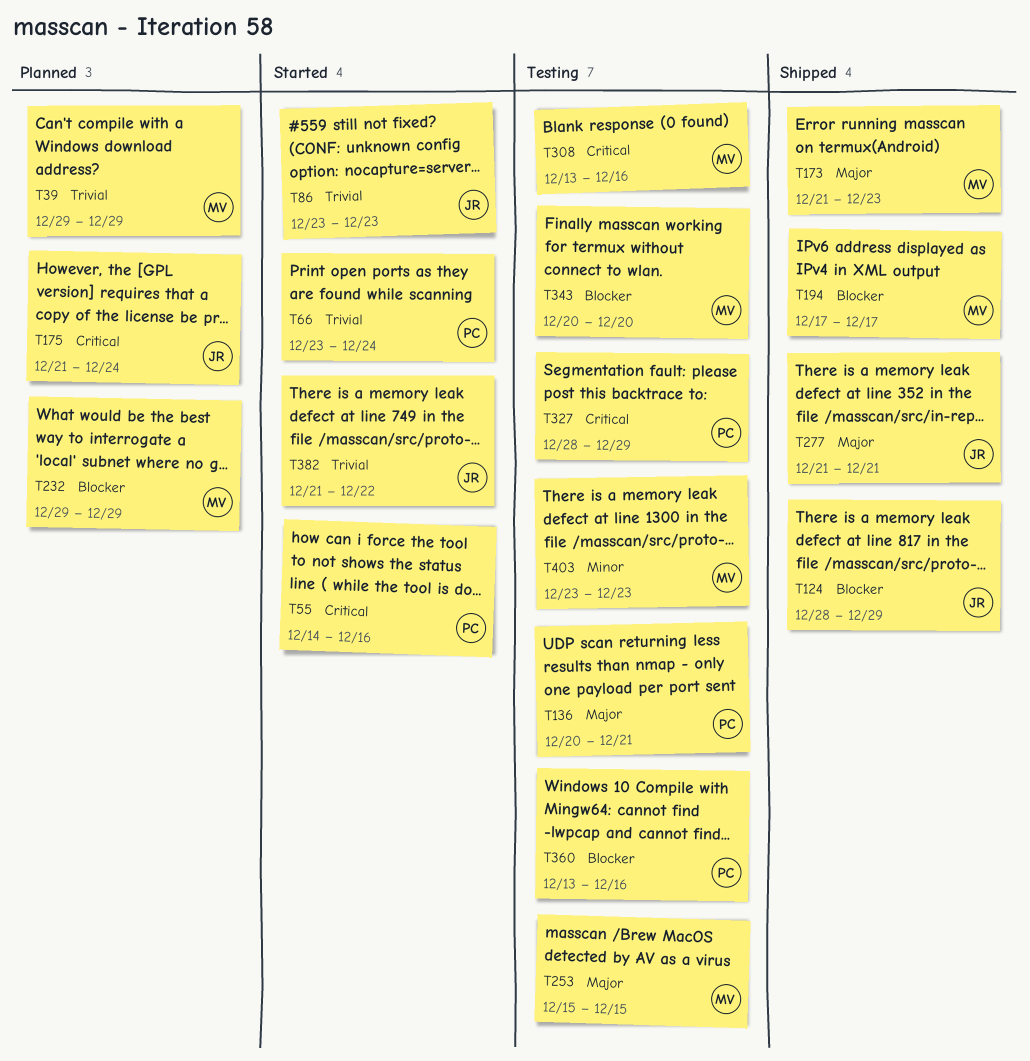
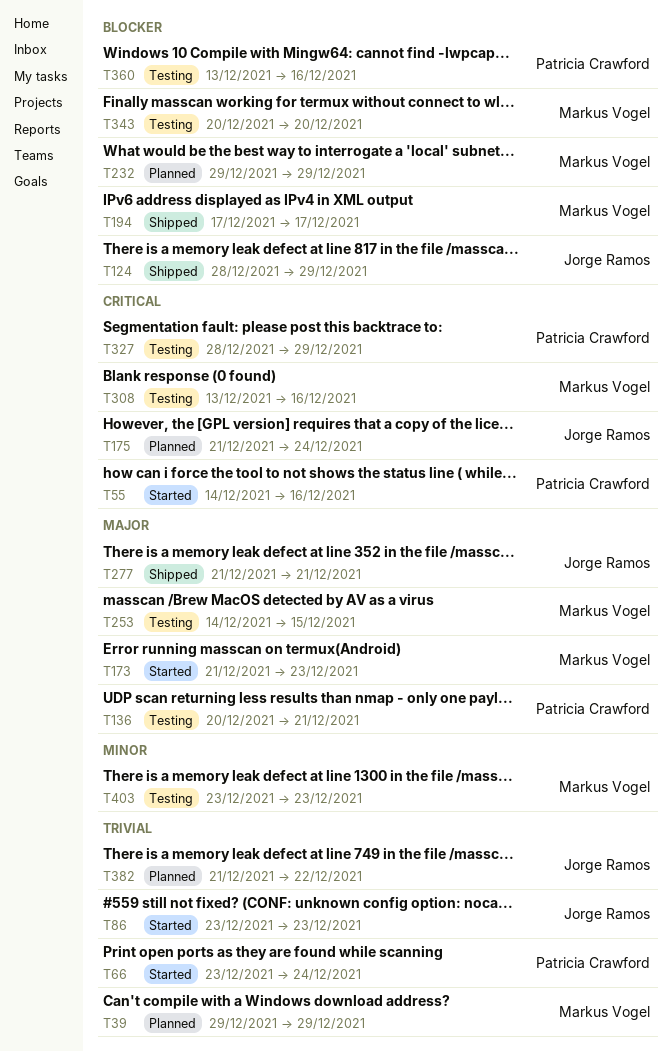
T173, status: Shipped -> Started
T253, start: Dec 15 -> Dec 14
T382, status: Started -> Planned

